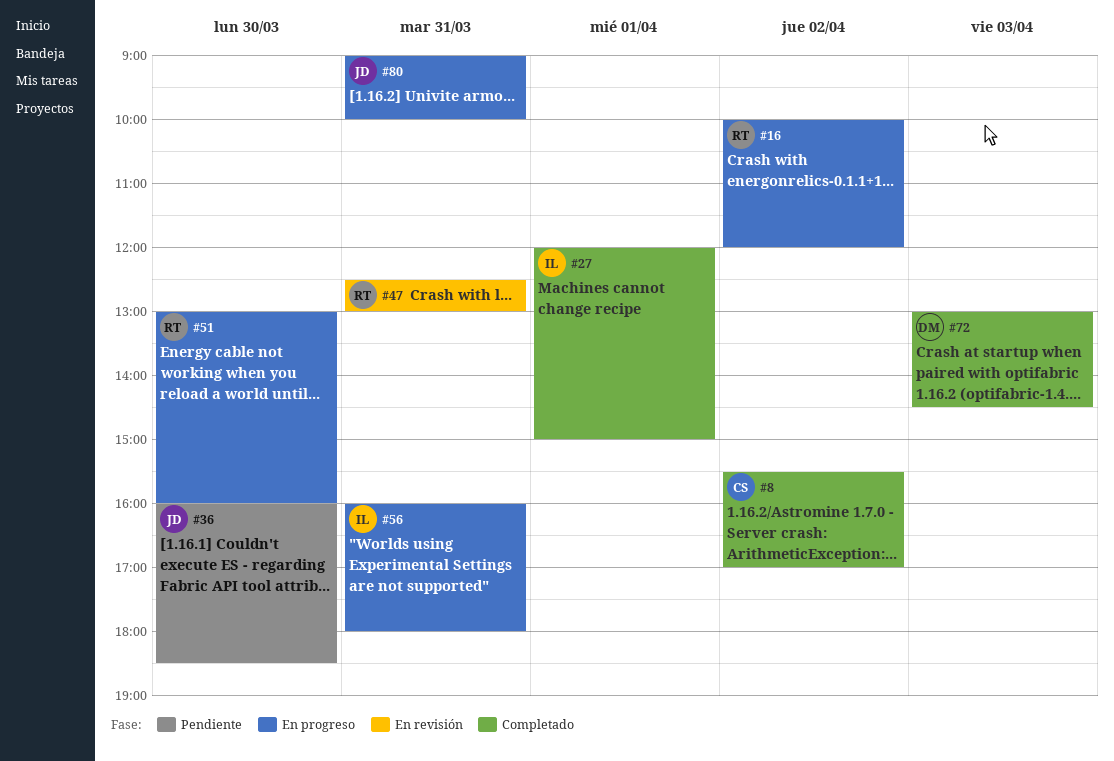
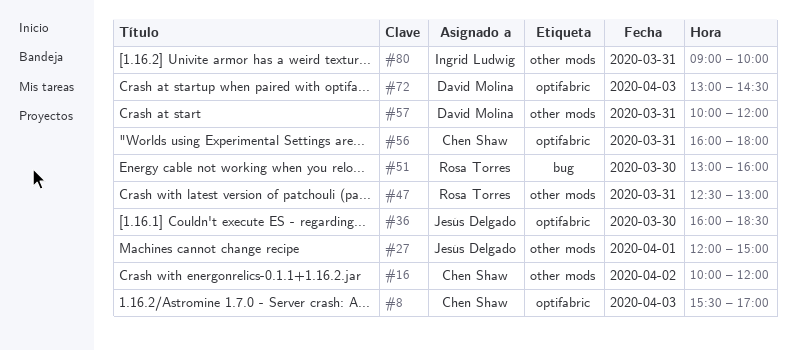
#8, day: Apr 2 -> Apr 3
#16, owner: Rosa Torres -> Chen Shaw
#27, owner: Ingrid Ludwig -> Jesús Delgado
#56, owner: Ingrid Ludwig -> Chen Shaw
#57: none -> present
#80, owner: Jesús Delgado -> Ingrid Ludwig

